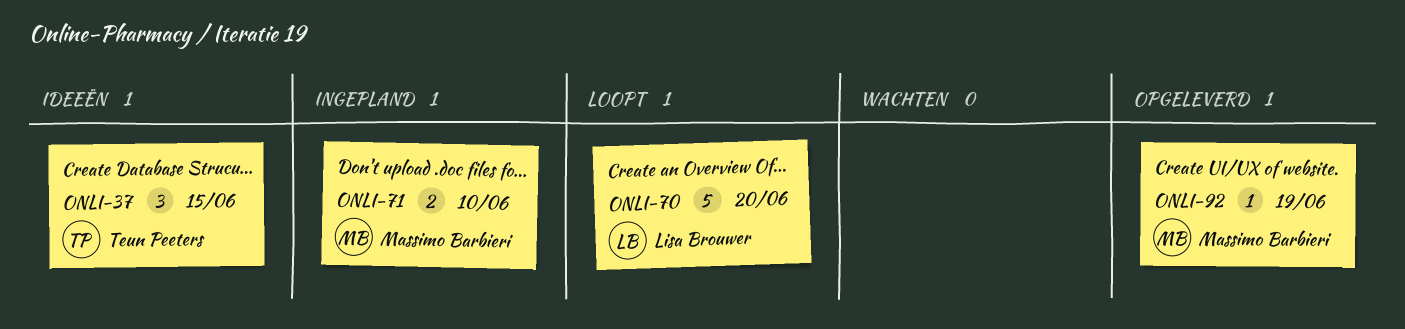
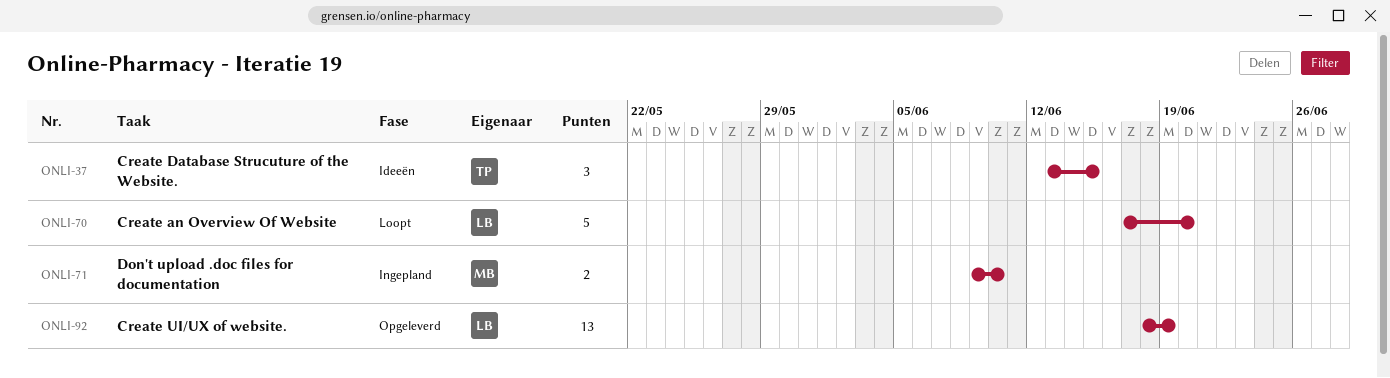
ONLI-92, owner: Massimo Barbieri -> Lisa Brouwer
ONLI-92, estimate: 1 -> 13

